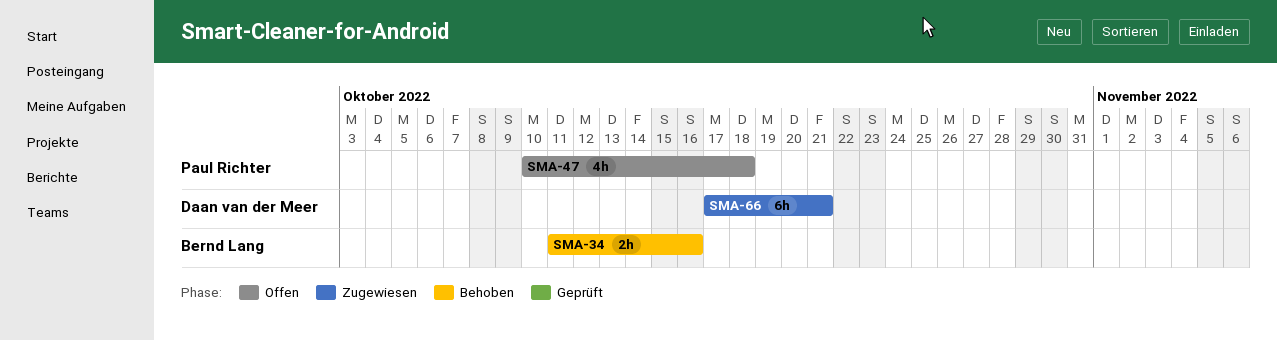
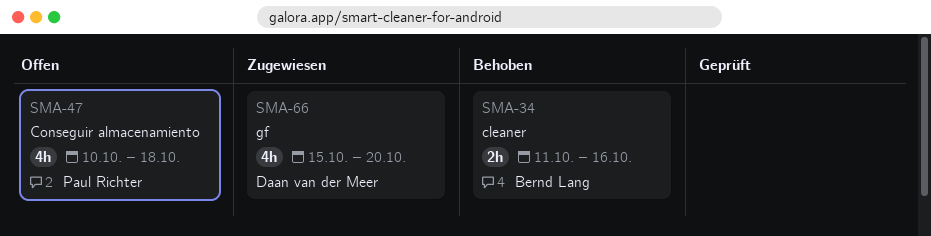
SMA-66, estimate: 6h -> 4h
SMA-66, start: Oct 17 -> Oct 15
SMA-66, due: Oct 21 -> Oct 20

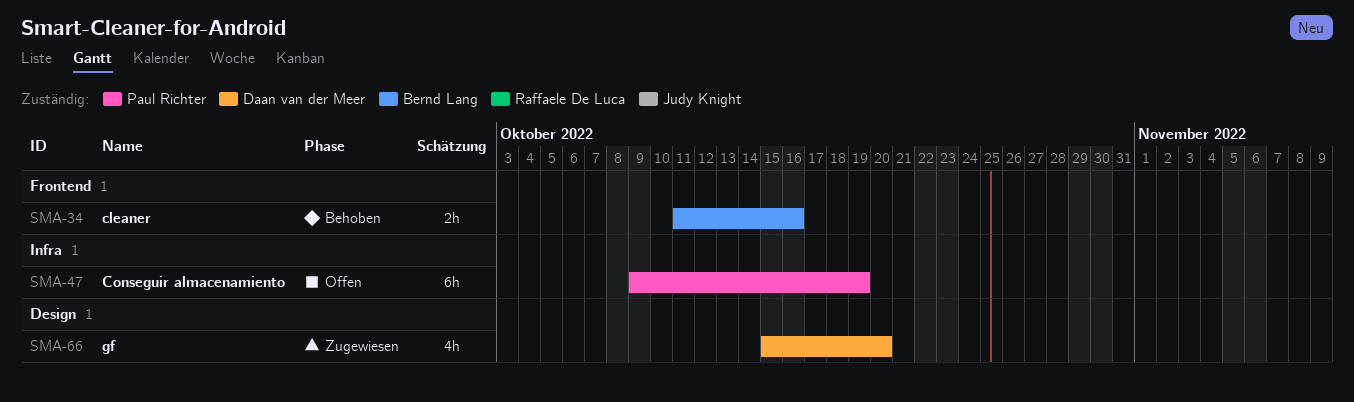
SMA-47, estimate: 4h -> 6h
SMA-47, start: Oct 10 -> Oct 9
SMA-47, due: Oct 18 -> Oct 19

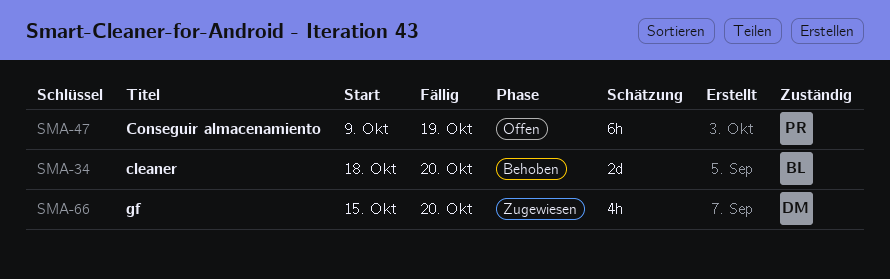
SMA-34, estimate: 2h -> 2d
SMA-34, start: Oct 11 -> Oct 18
SMA-34, due: Oct 16 -> Oct 20

